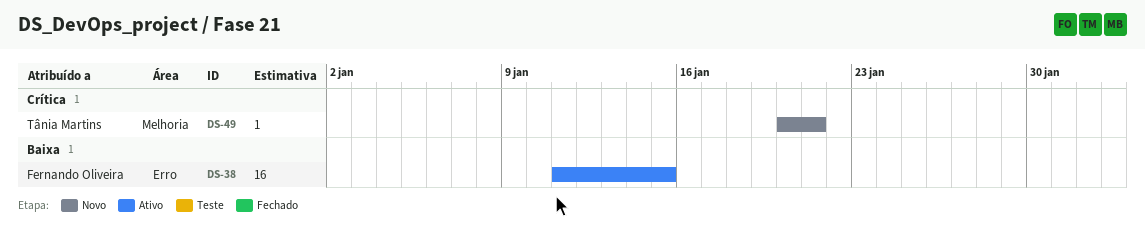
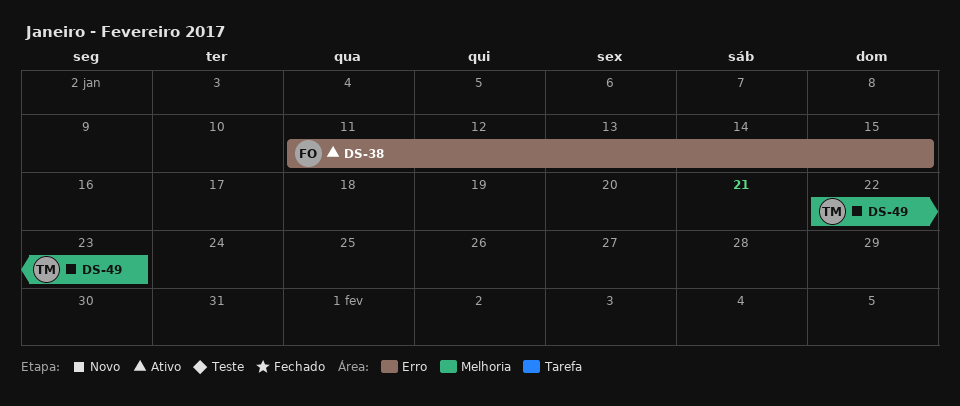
DS-49, start: Jan 20 -> Jan 22
DS-49, due: Jan 21 -> Jan 23

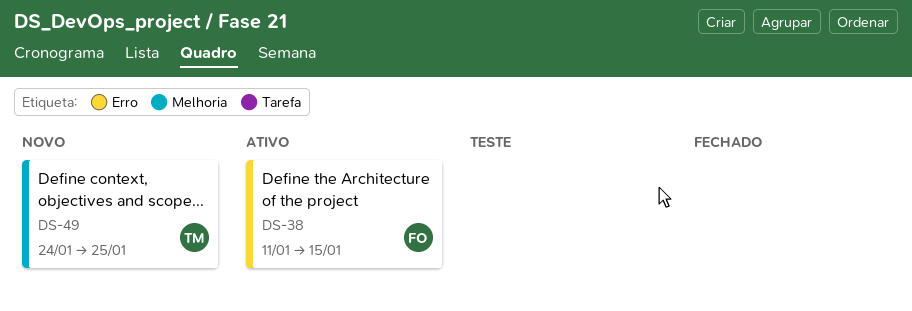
DS-49, start: Jan 22 -> Jan 24
DS-49, due: Jan 23 -> Jan 25

